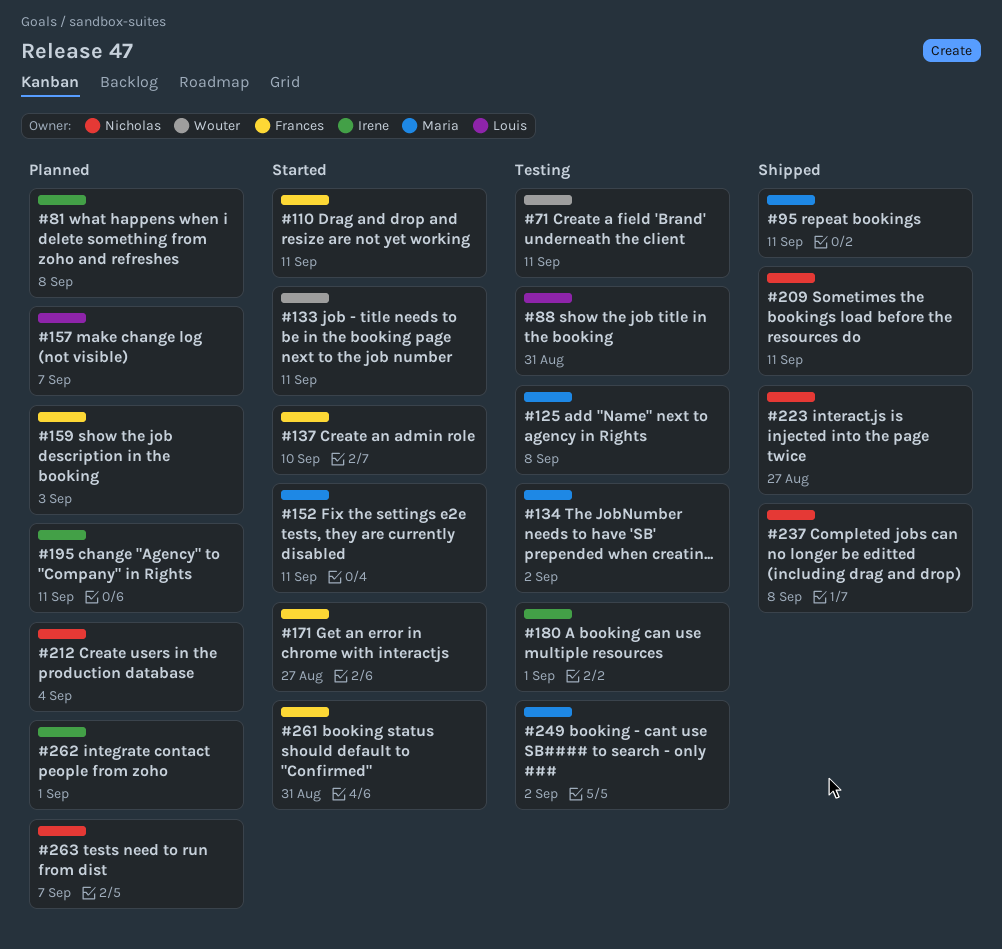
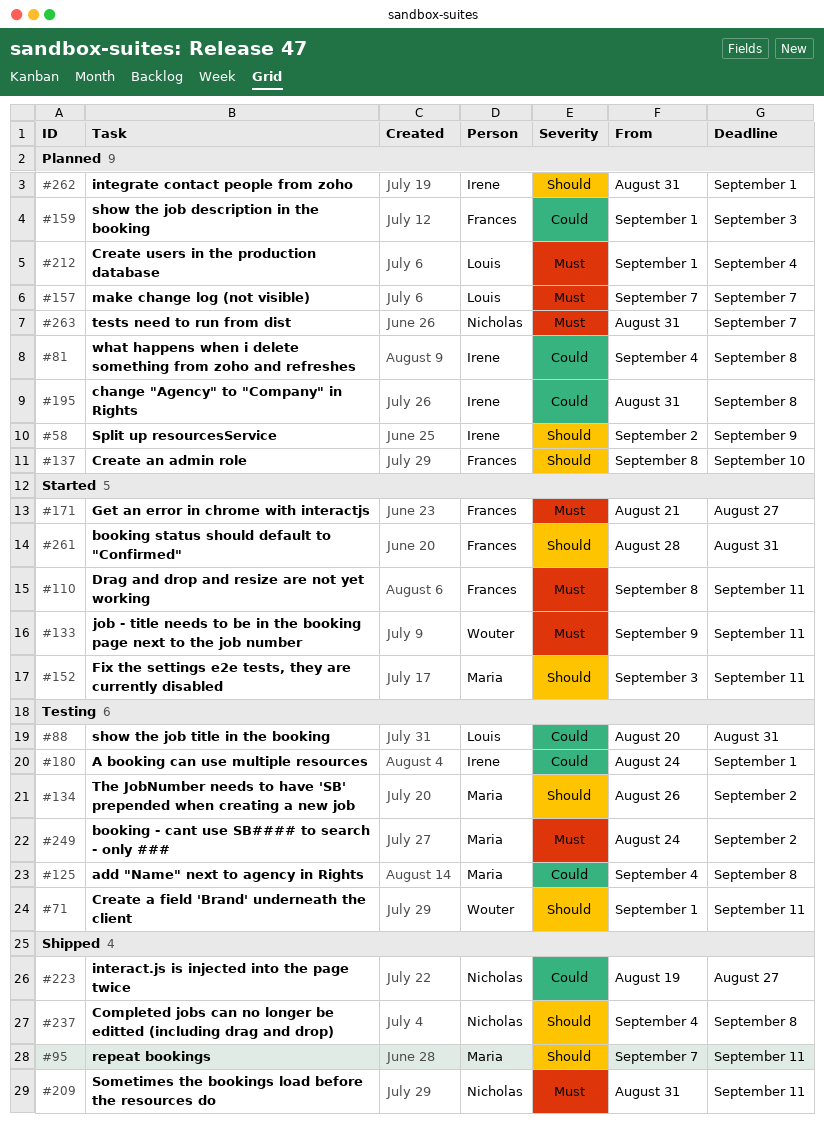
#58: none -> present
#137, status: Started -> Planned
#195, due: Sep 11 -> Sep 8
#212, owner: Nicholas -> Louis

